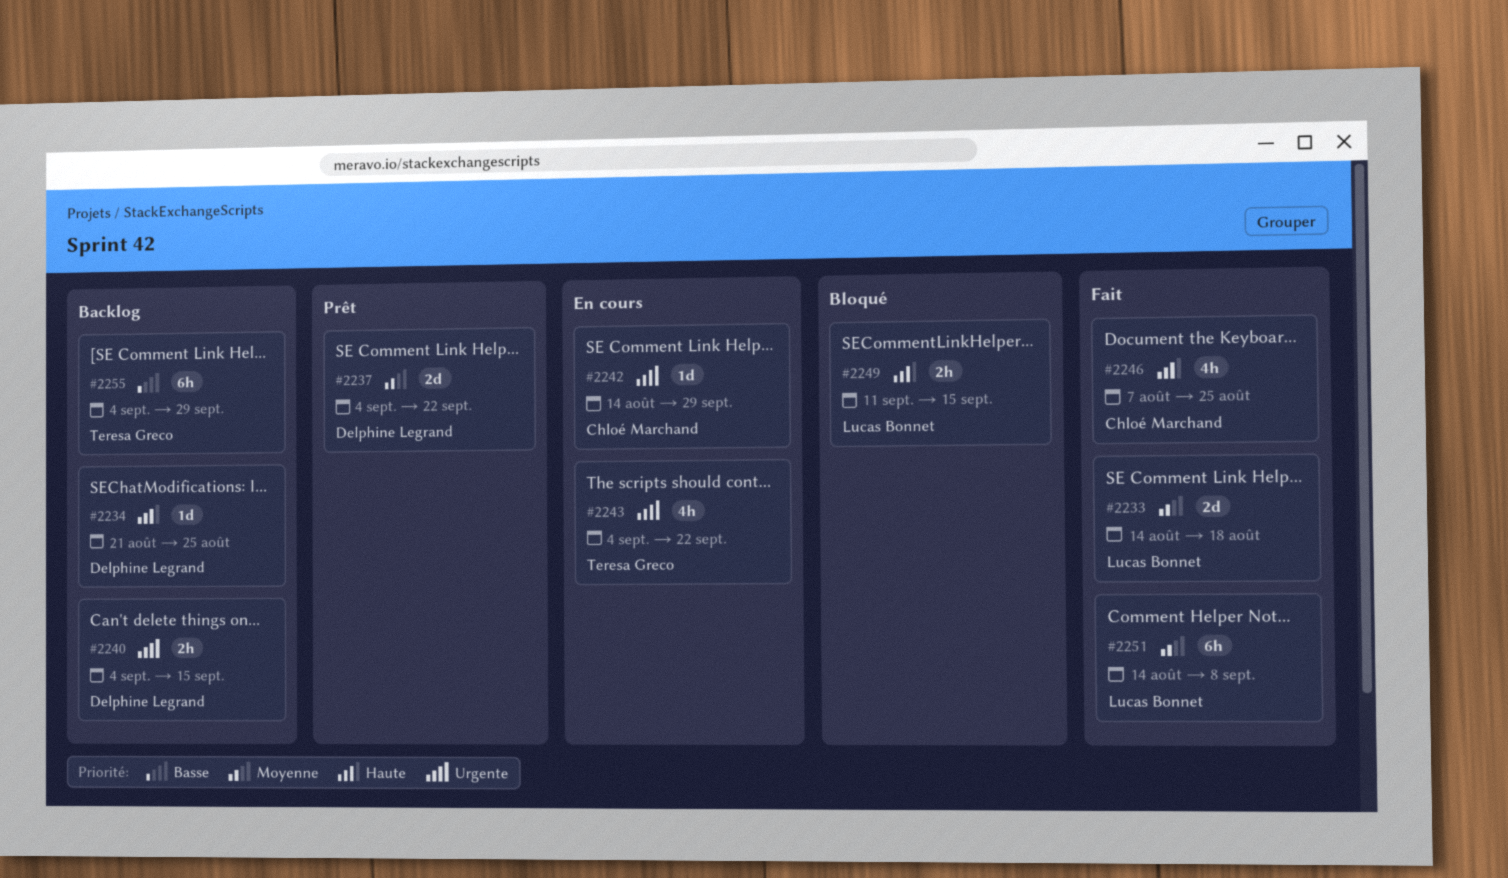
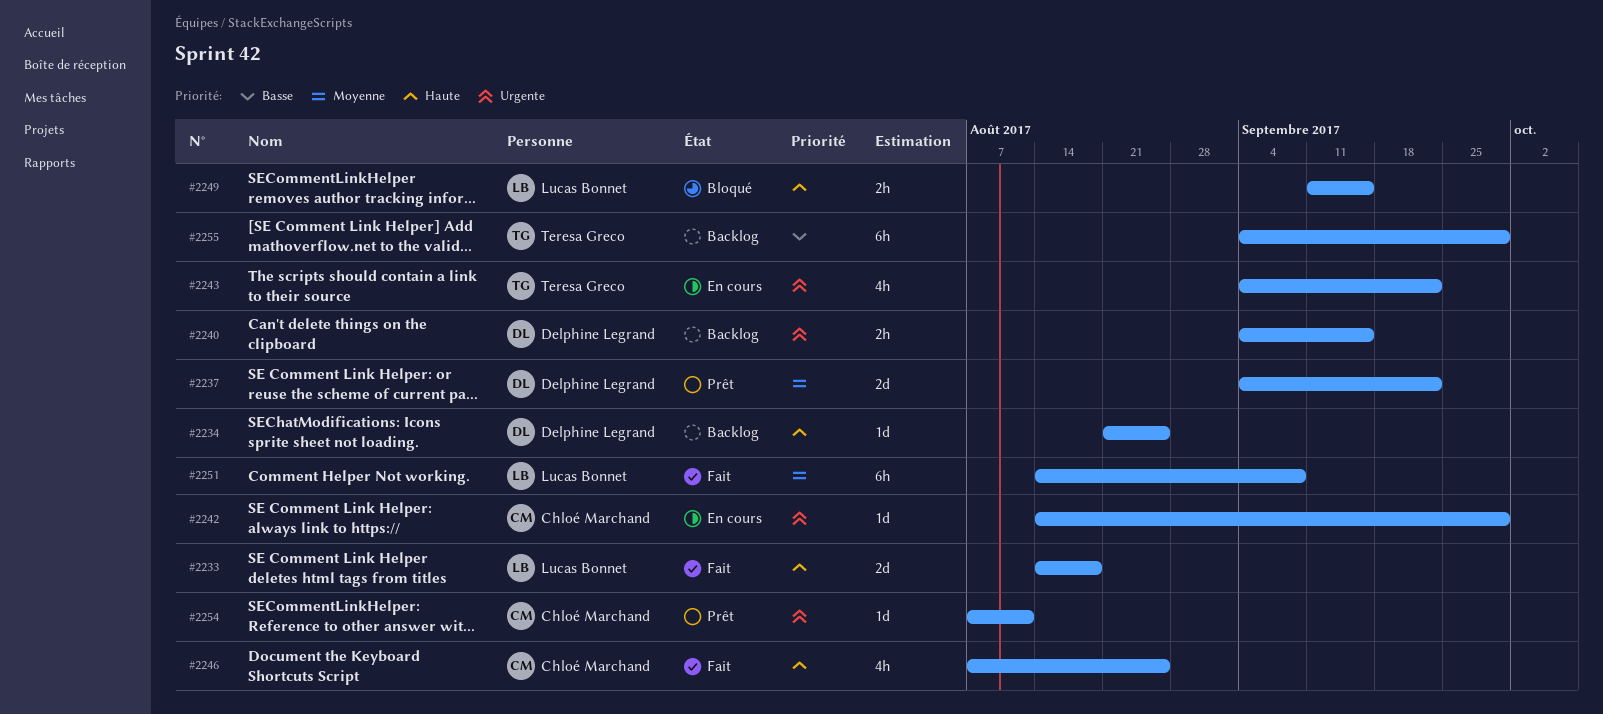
#2233, priority: Moyenne -> Haute
#2254: none -> present

